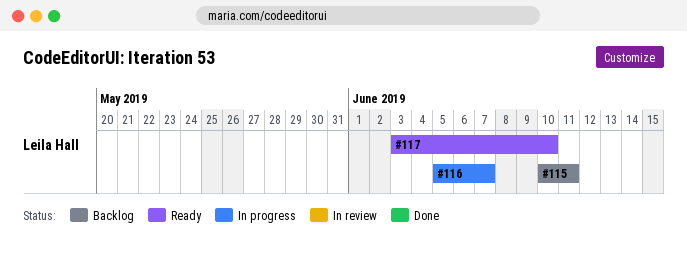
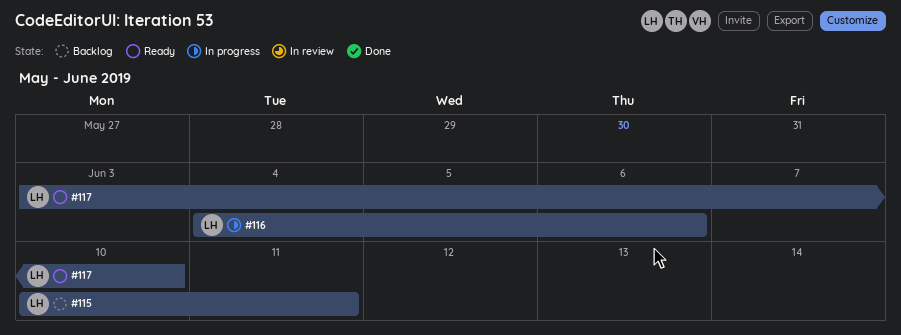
#116, start: Jun 5 -> Jun 4
#116, due: Jun 7 -> Jun 6

